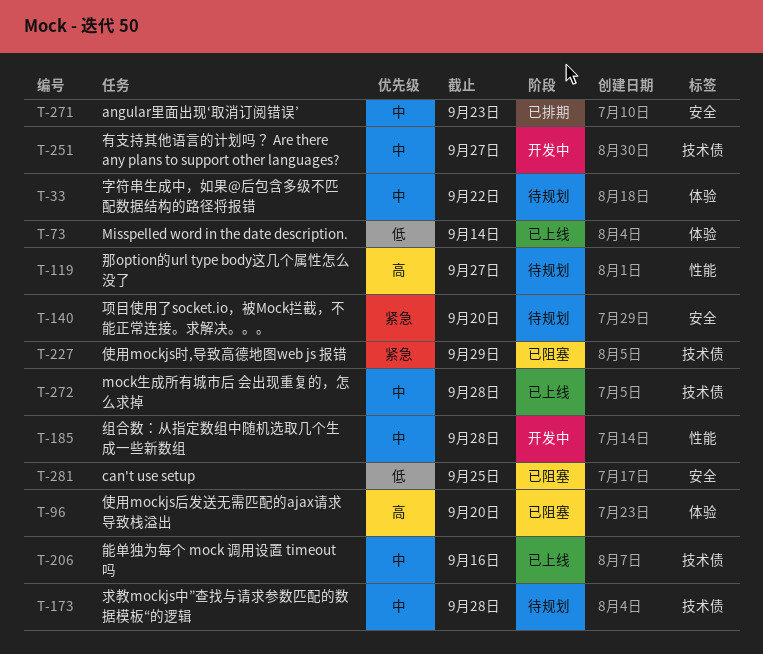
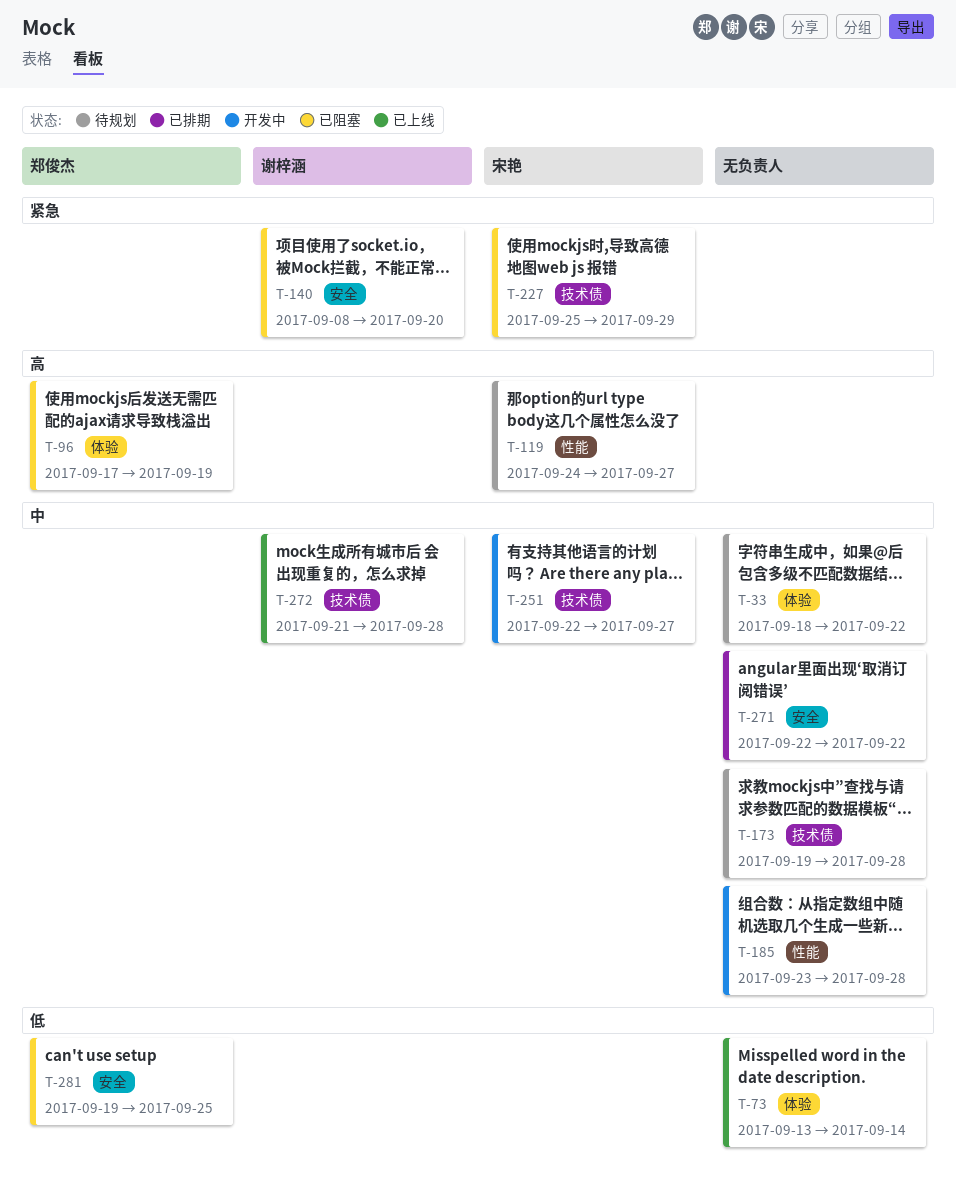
T-96, due: Sep 20 -> Sep 19
T-140, status: 待规划 -> 已阻塞
T-206: present -> none
T-271, due: Sep 23 -> Sep 22

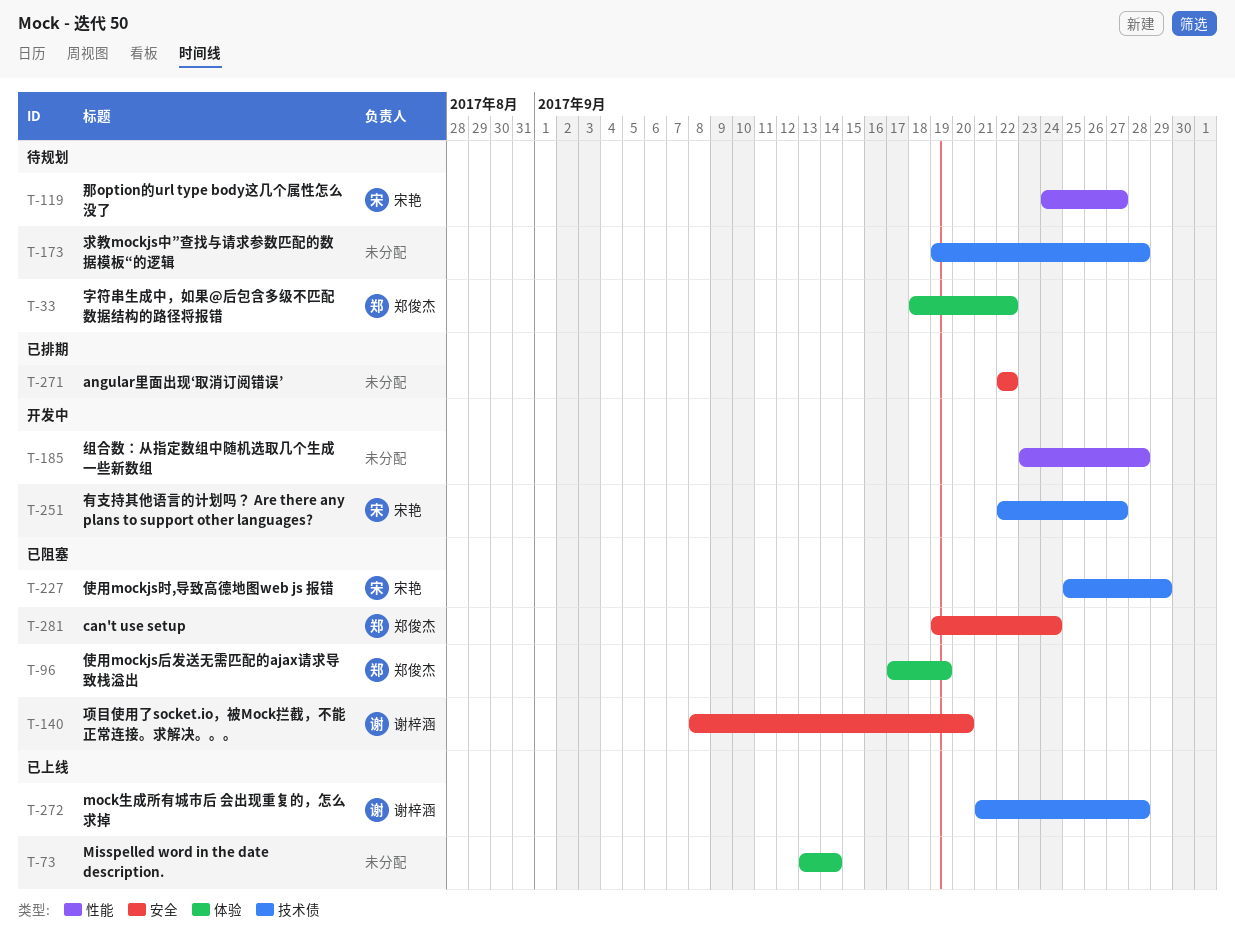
T-33, owner: none -> 郑俊杰
T-281, due: Sep 25 -> Sep 24

